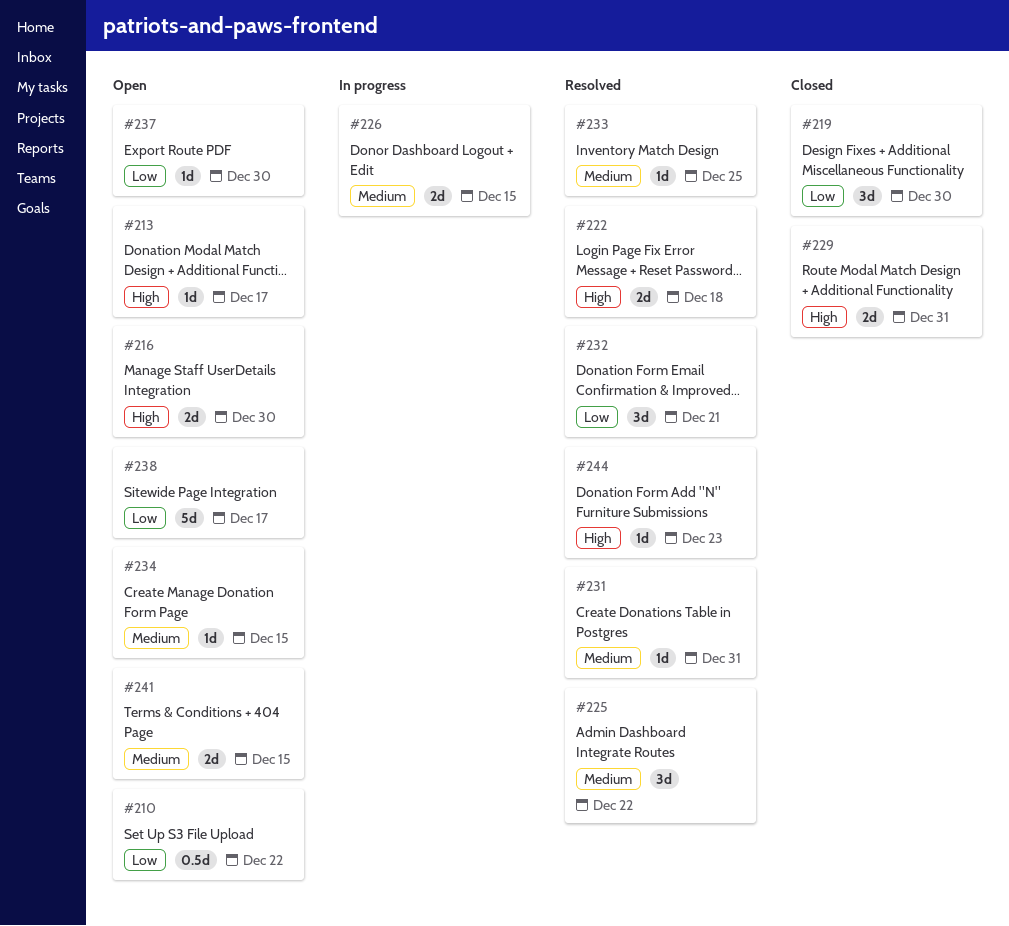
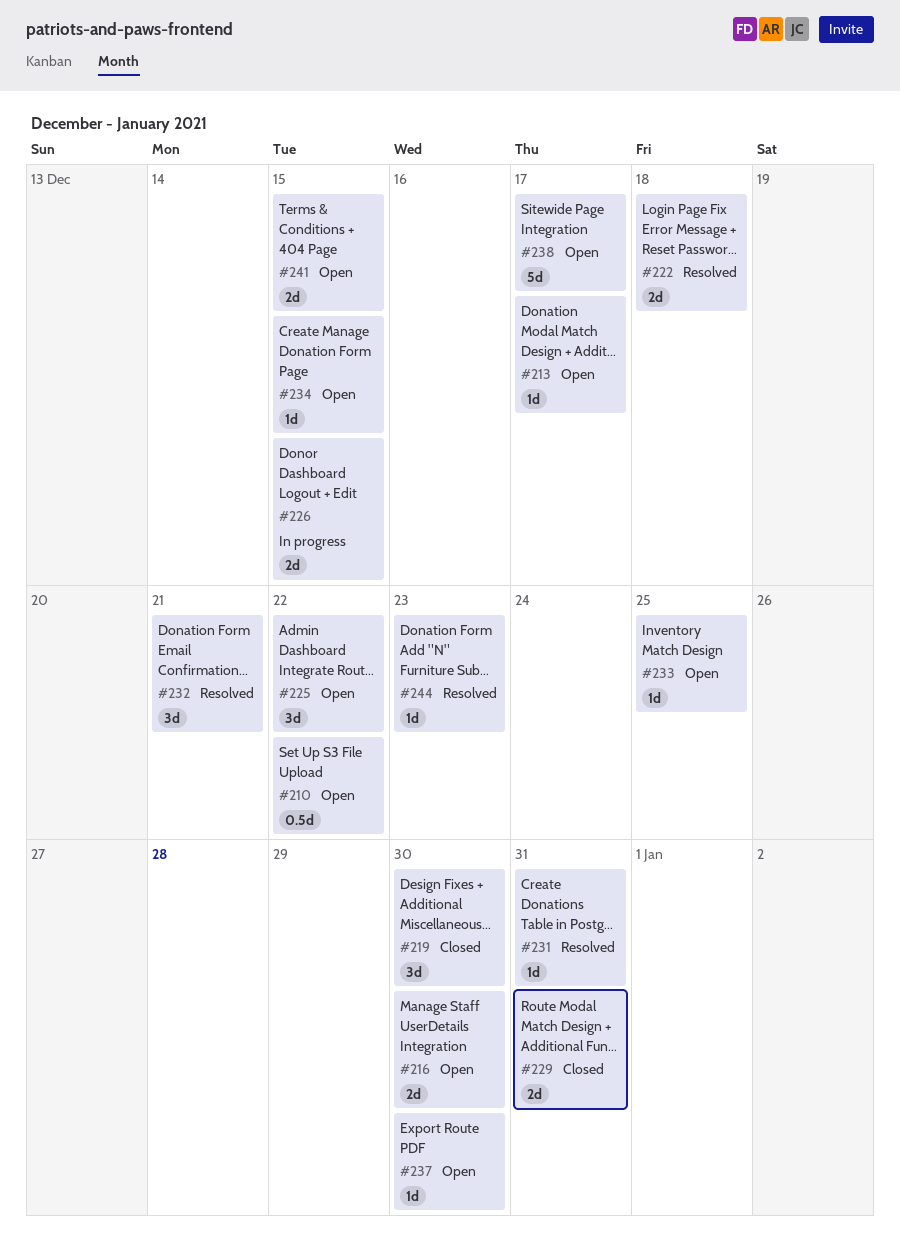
#225, status: Resolved -> Open
#233, status: Resolved -> Open

